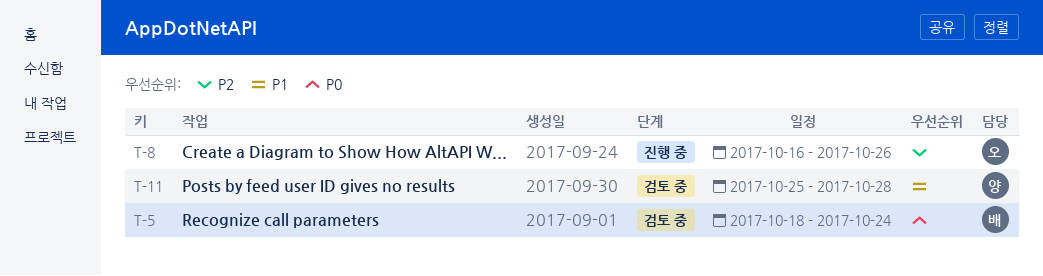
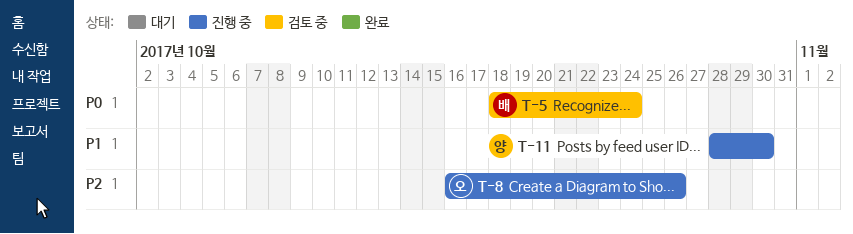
T-11, status: 검토 중 -> 진행 중
T-11, start: Oct 25 -> Oct 28
T-11, due: Oct 28 -> Oct 30

